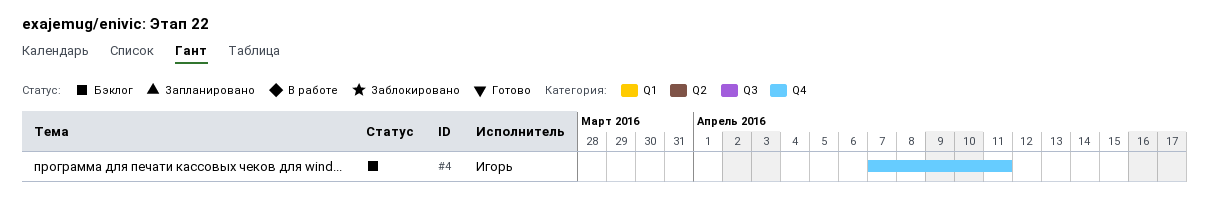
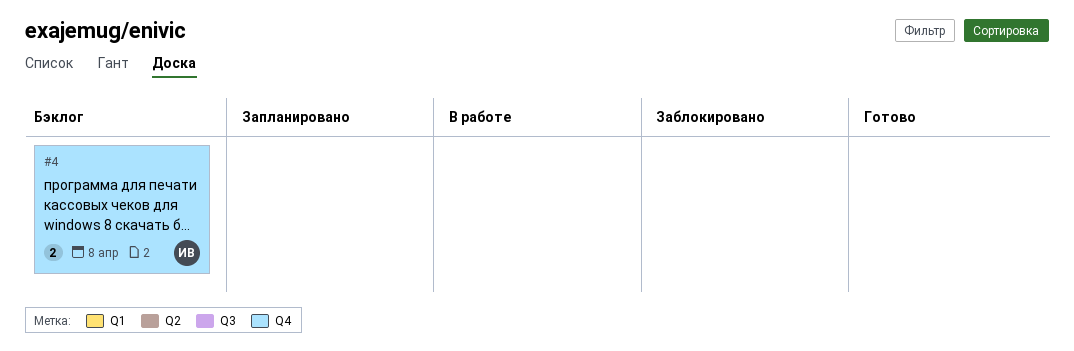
#4, due: Apr 11 -> Apr 8

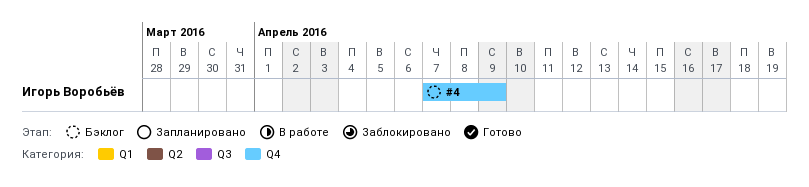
#4, due: Apr 8 -> Apr 9

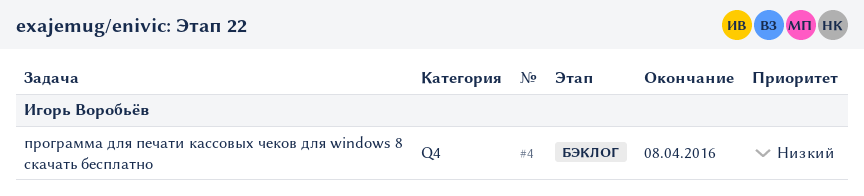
#4, due: Apr 9 -> Apr 8

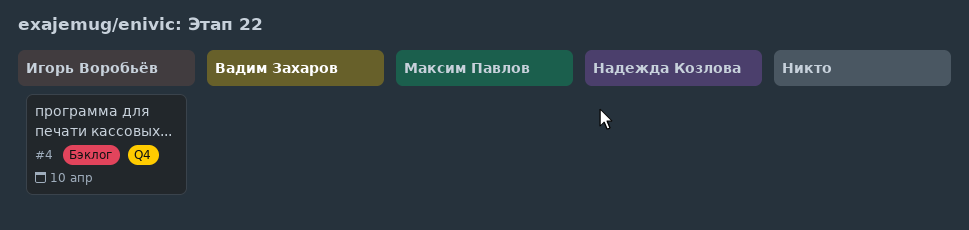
#4, due: Apr 8 -> Apr 10

